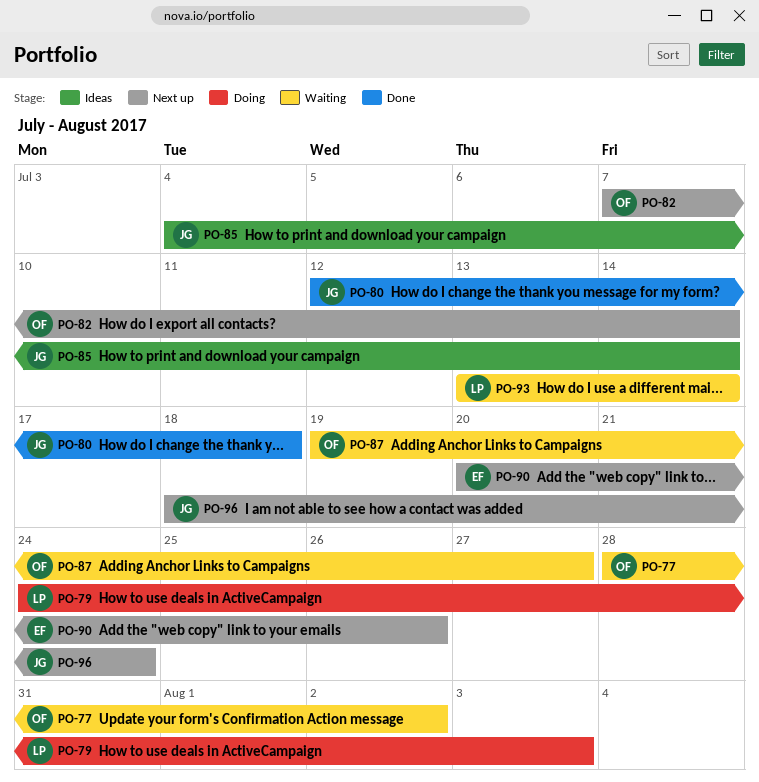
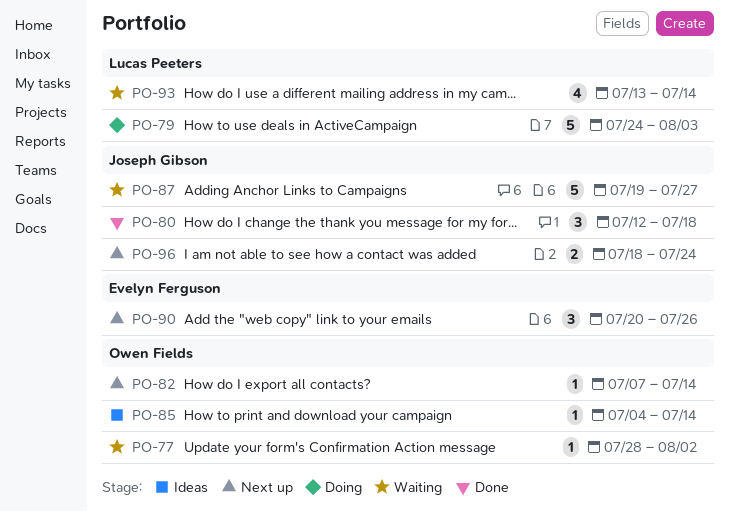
PO-85, owner: Joseph Gibson -> Owen Fields
PO-87, owner: Owen Fields -> Joseph Gibson

